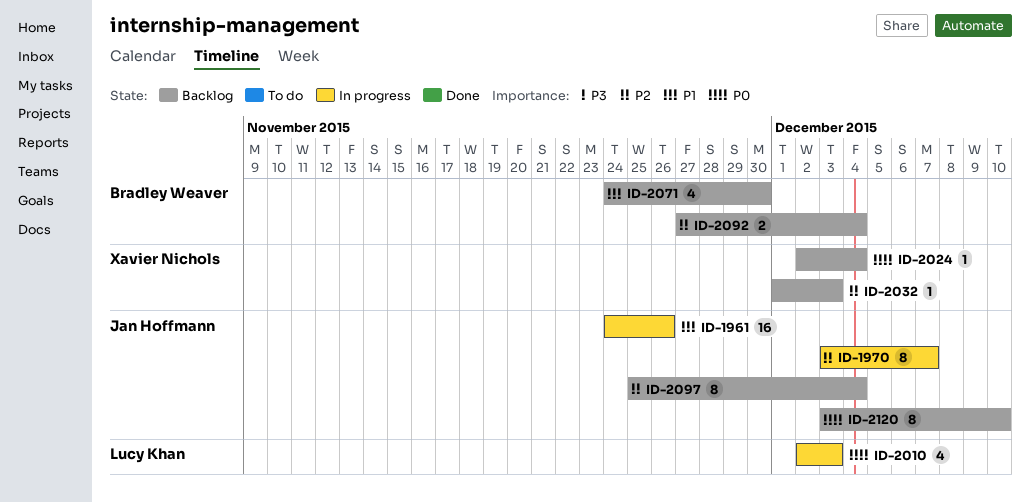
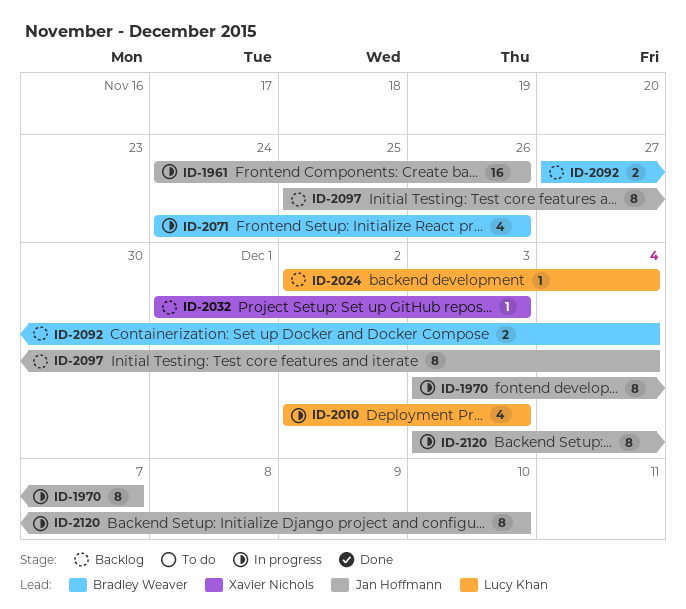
ID-2024, owner: Xavier Nichols -> Lucy Khan
ID-2071, status: Backlog -> In progress
ID-2071, due: Nov 30 -> Nov 26
ID-2120, status: Backlog -> In progress

